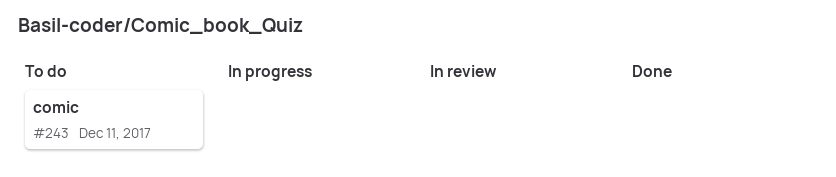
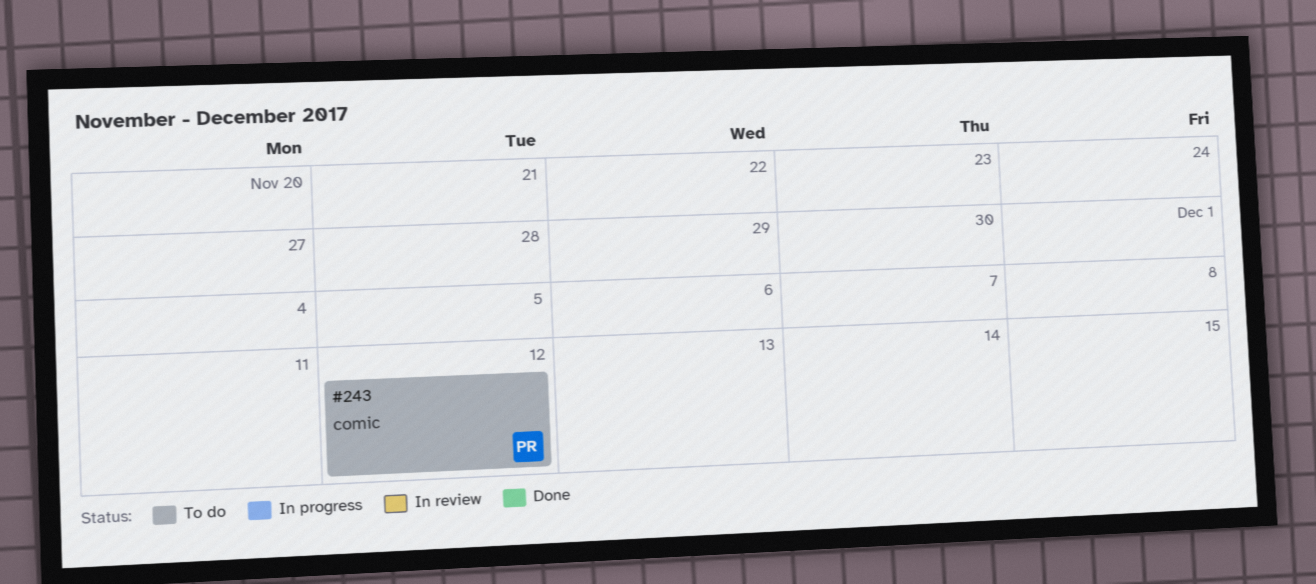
#243, due: Dec 11 -> Dec 12

